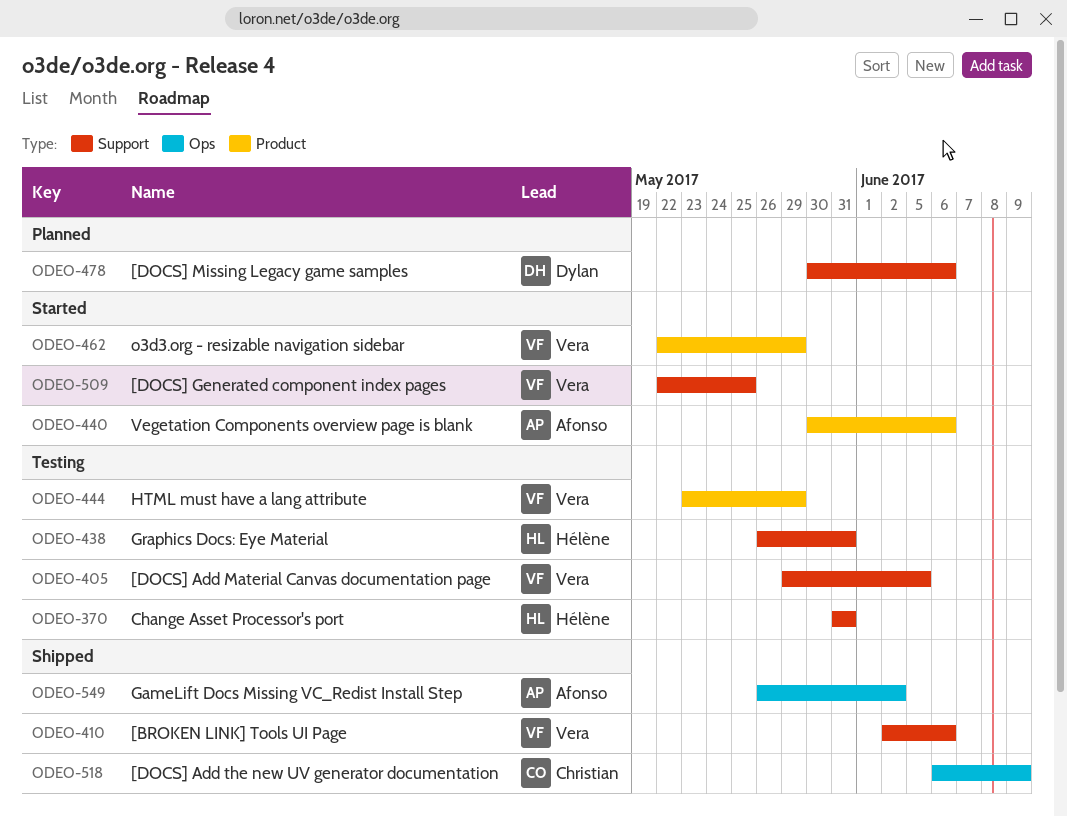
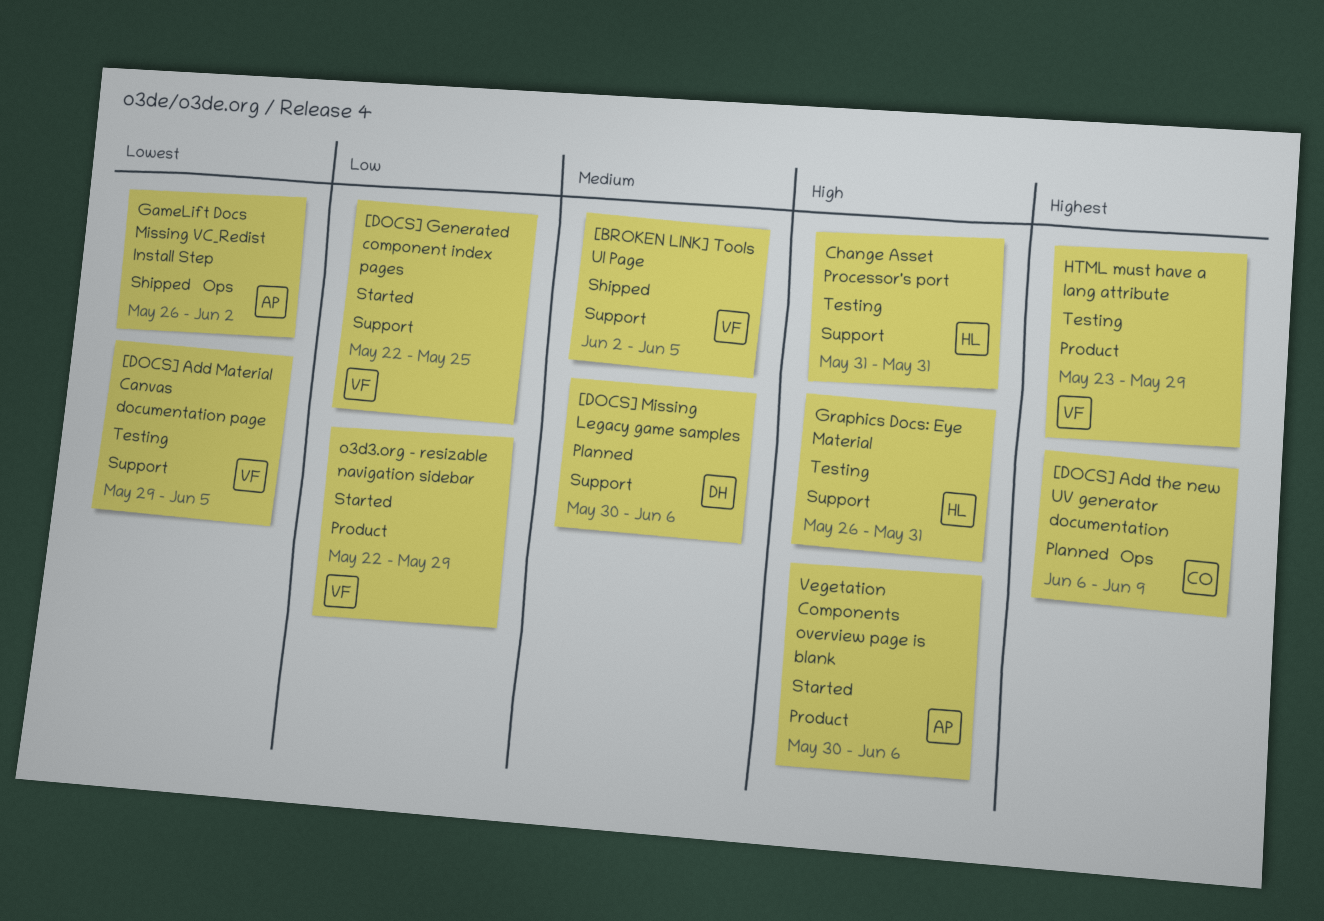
[BROKEN LINK] Tools UI Page, due: Jun 6 -> Jun 5
[DOCS] Add the new UV generator documentation, status: Shipped -> Planned

